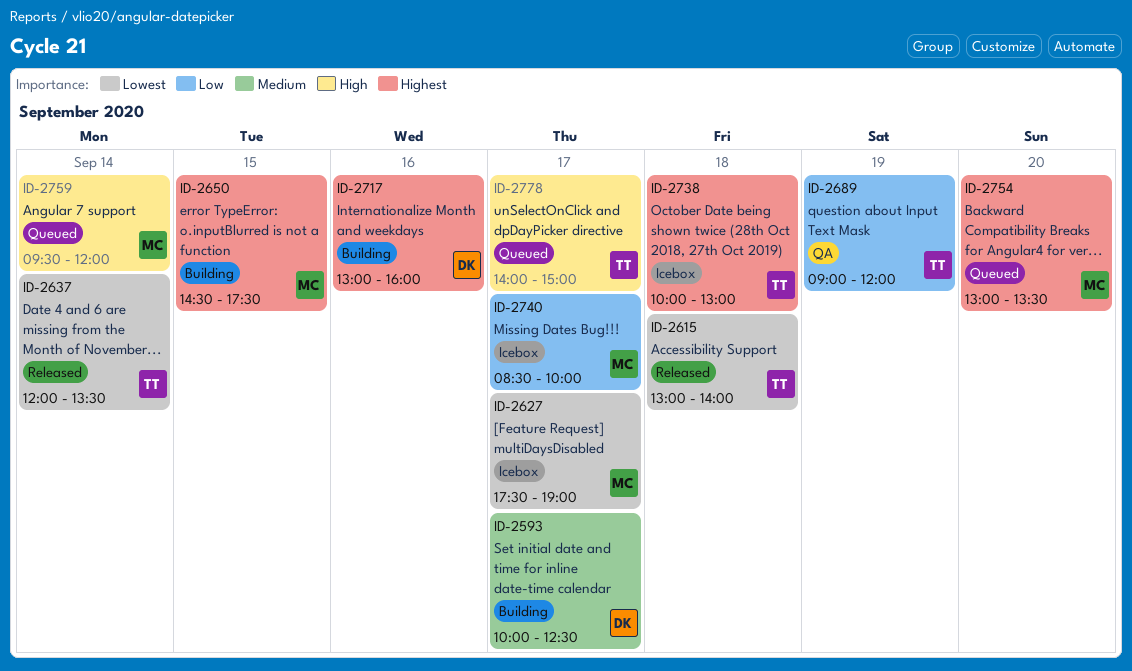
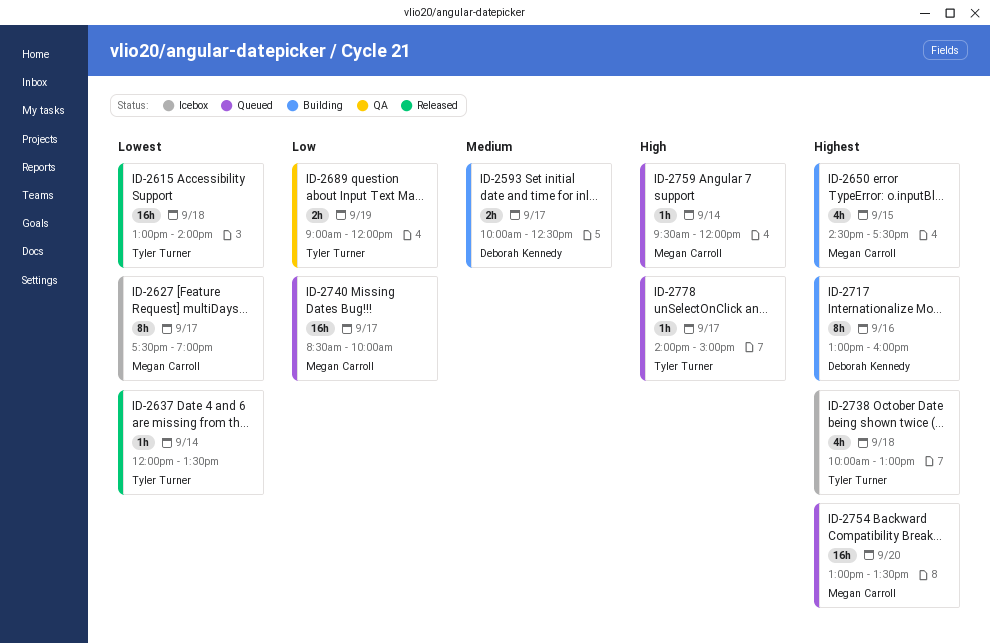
ID-2740, status: Icebox -> Queued

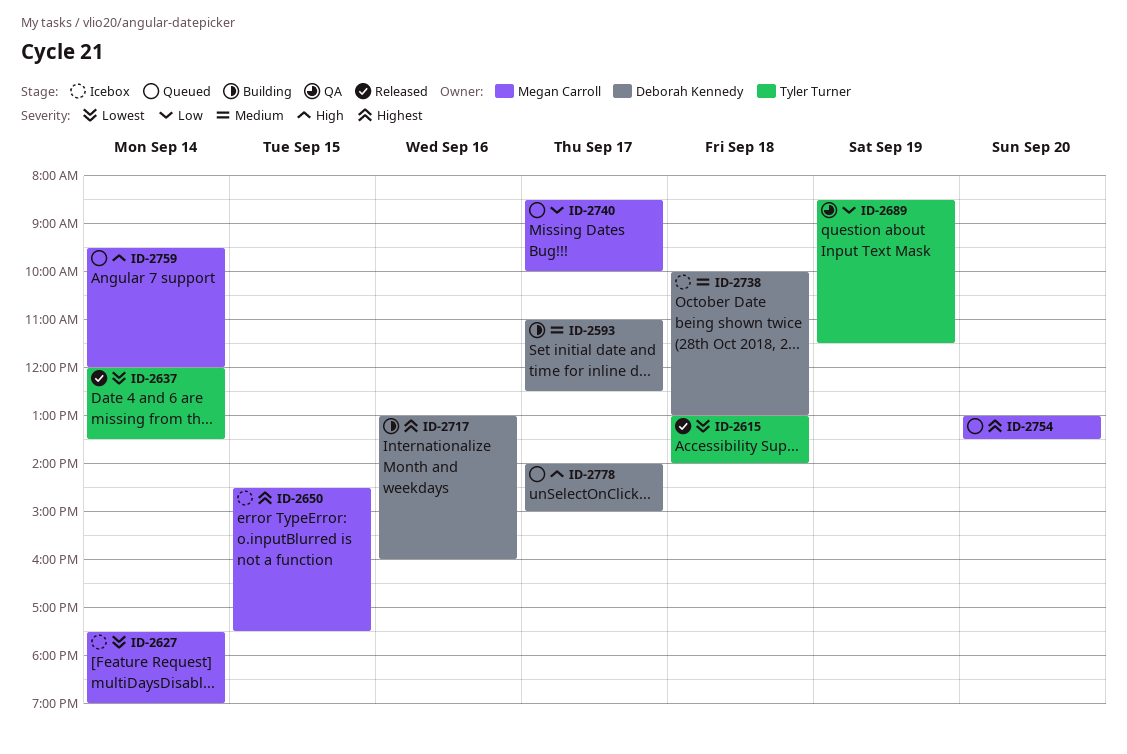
ID-2593, begins: 10:00 -> 11:00
ID-2627, day: Sep 17 -> Sep 14
ID-2650, status: Building -> Icebox
ID-2689, begins: 09:00 -> 08:30
ID-2689, ends: 12:00 -> 11:30
ID-2738, owner: Tyler Turner -> Deborah Kennedy
ID-2738, priority: Highest -> Medium
ID-2778, owner: Tyler Turner -> Deborah Kennedy

